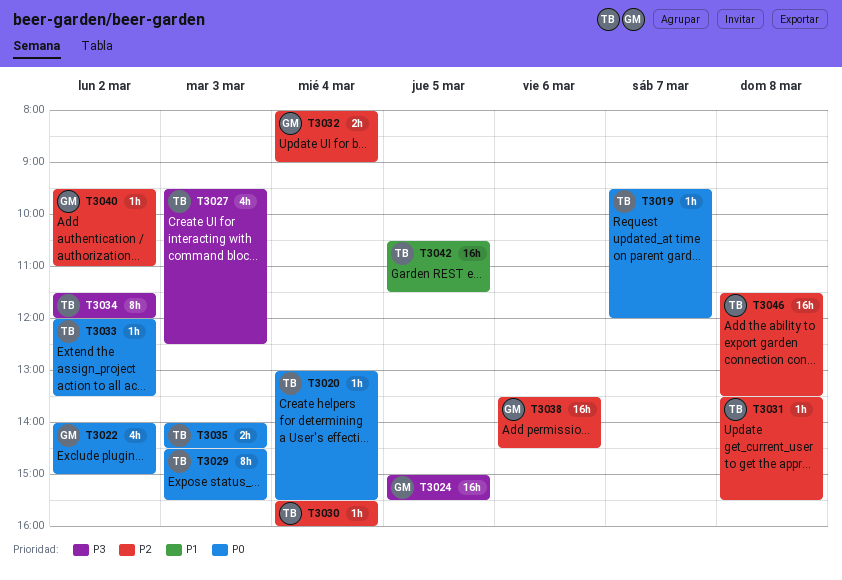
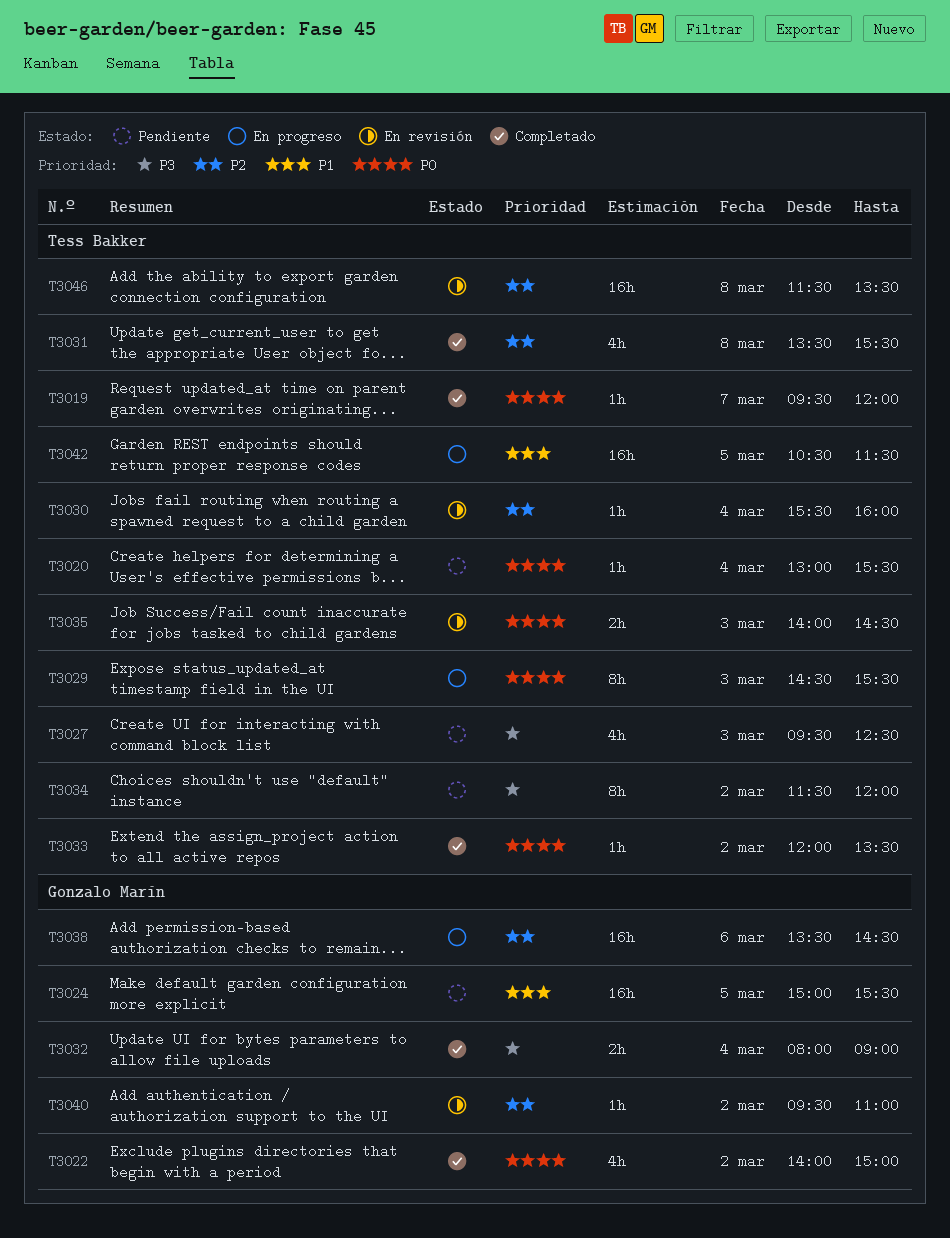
T3024, priority: P3 -> P1
T3031, estimate: 1h -> 4h
T3032, priority: P2 -> P3

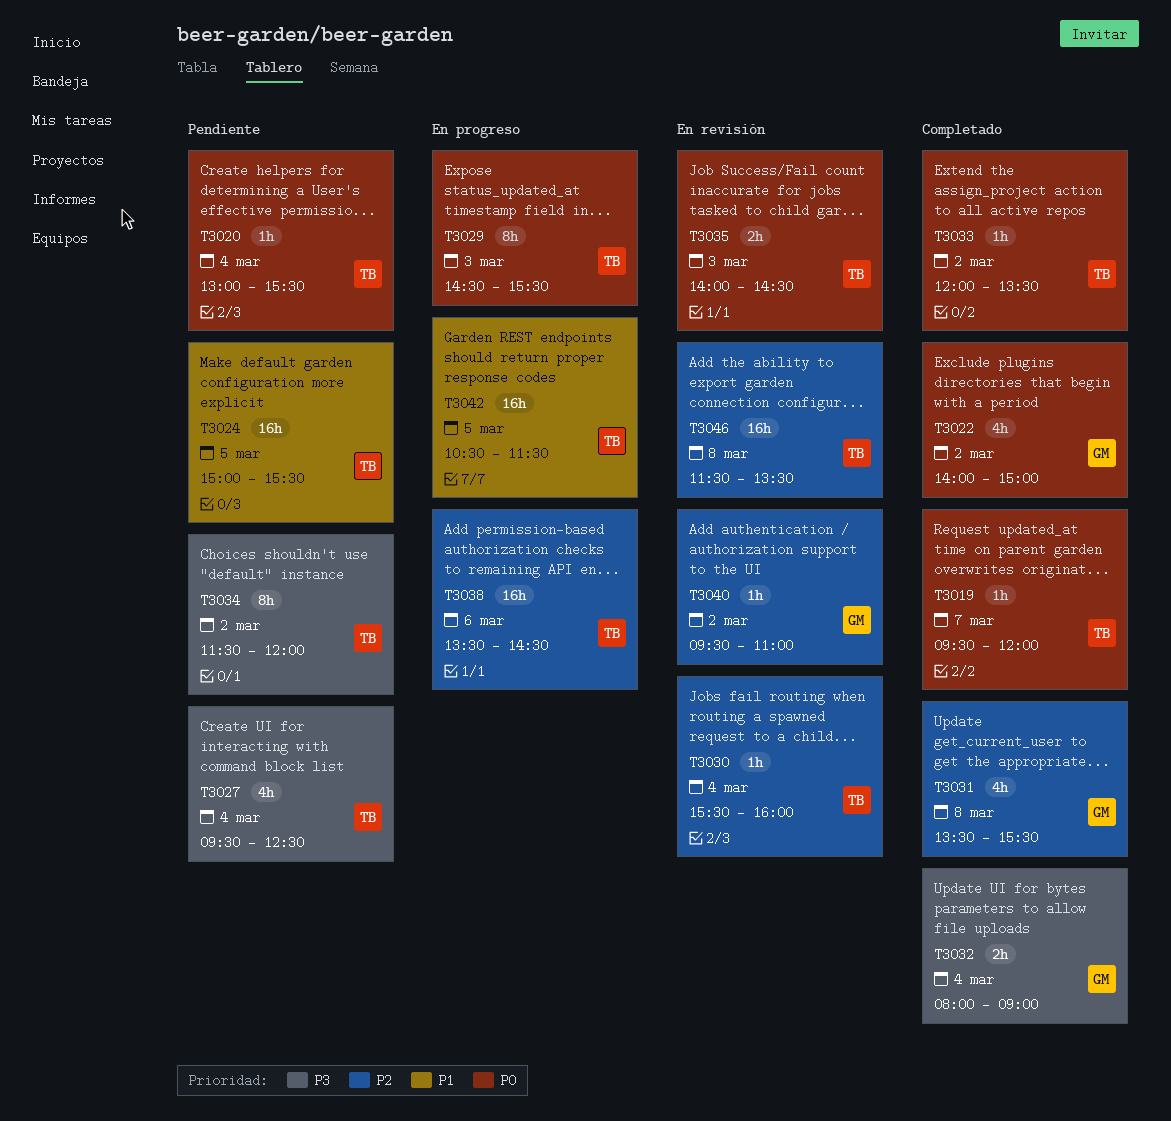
T3024, owner: Gonzalo Marín -> Tess Bakker
T3027, day: Mar 3 -> Mar 4
T3031, owner: Tess Bakker -> Gonzalo Marín
T3038, owner: Gonzalo Marín -> Tess Bakker

